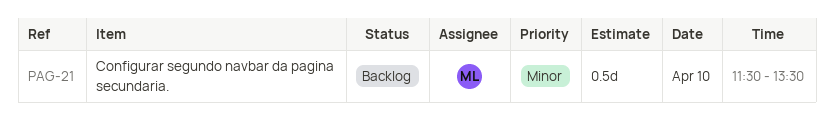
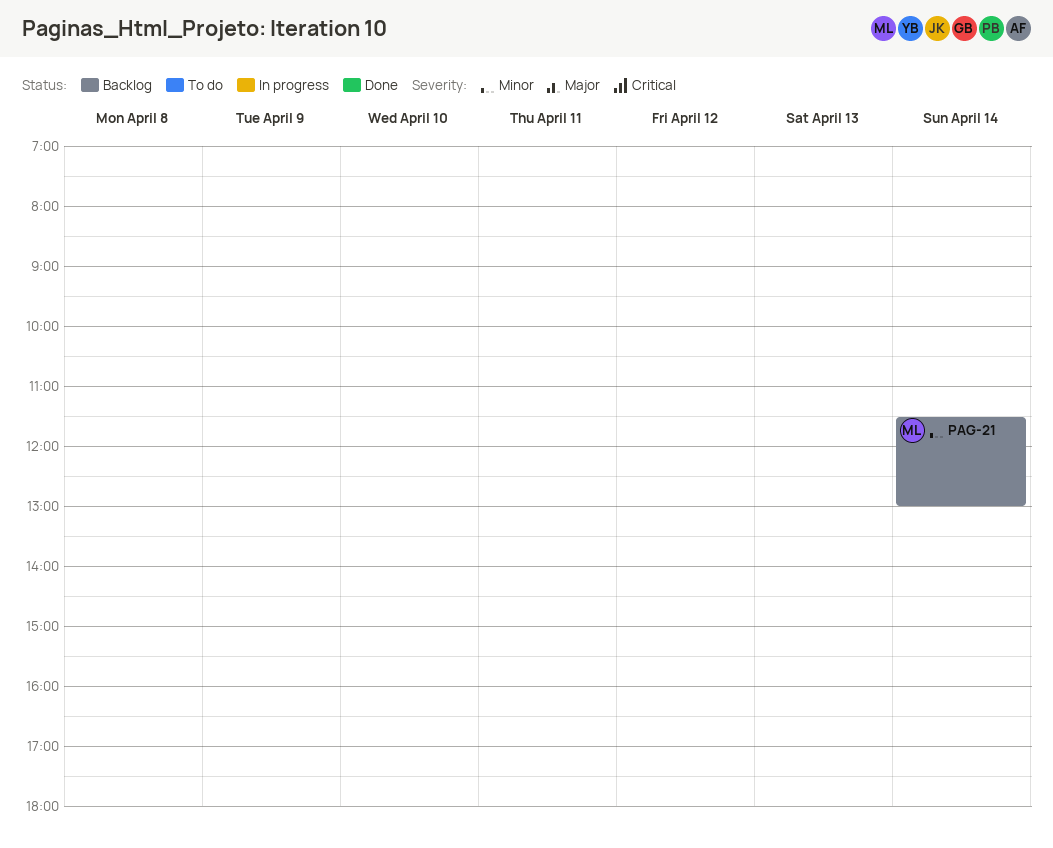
PAG-21, day: Apr 10 -> Apr 14
PAG-21, ends: 13:30 -> 13:00

